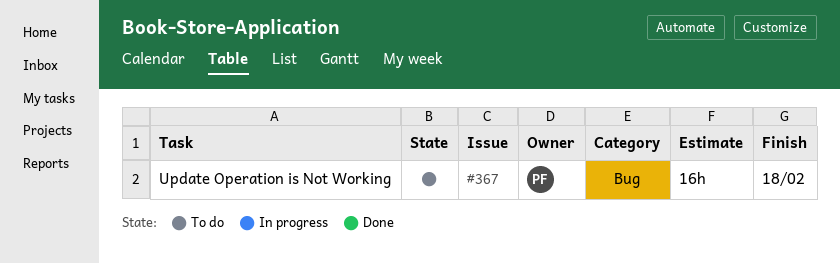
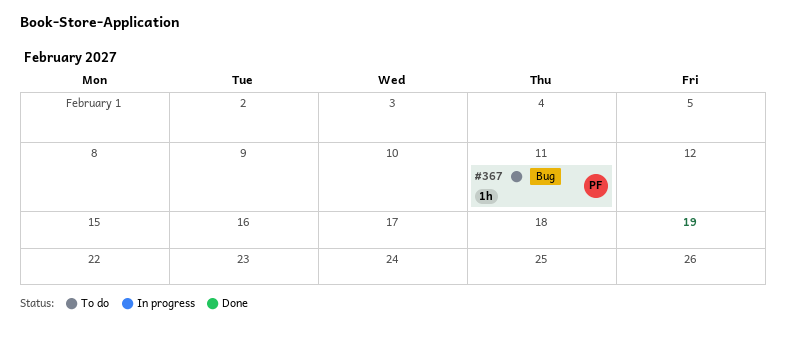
#367, estimate: 16h -> 1h
#367, due: Feb 18 -> Feb 11

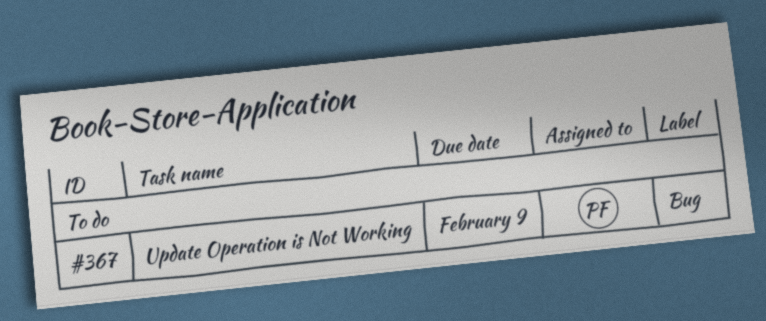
#367, due: Feb 11 -> Feb 9

